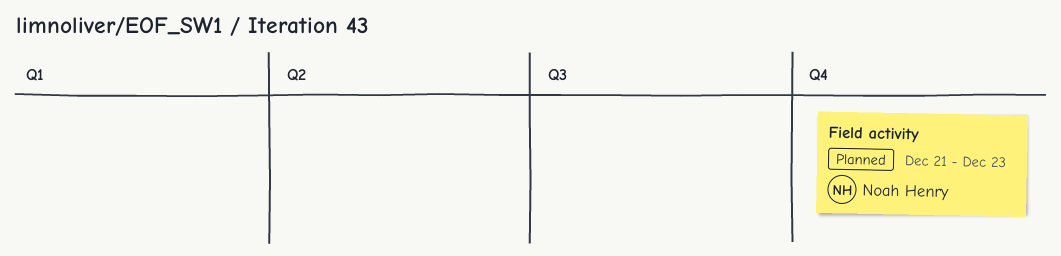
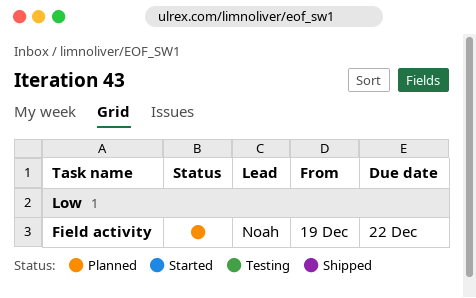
Field activity, start: Dec 21 -> Dec 19
Field activity, due: Dec 23 -> Dec 22

